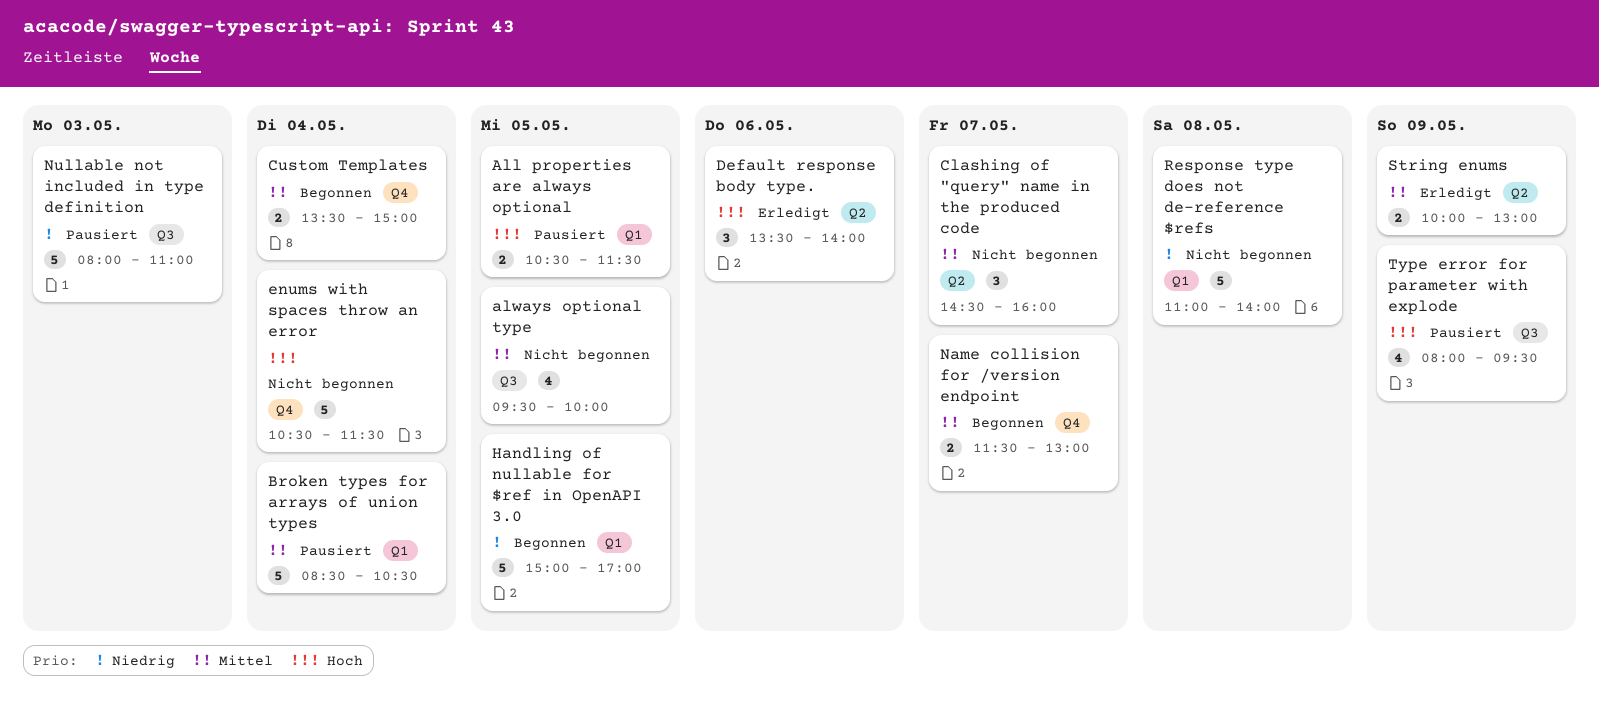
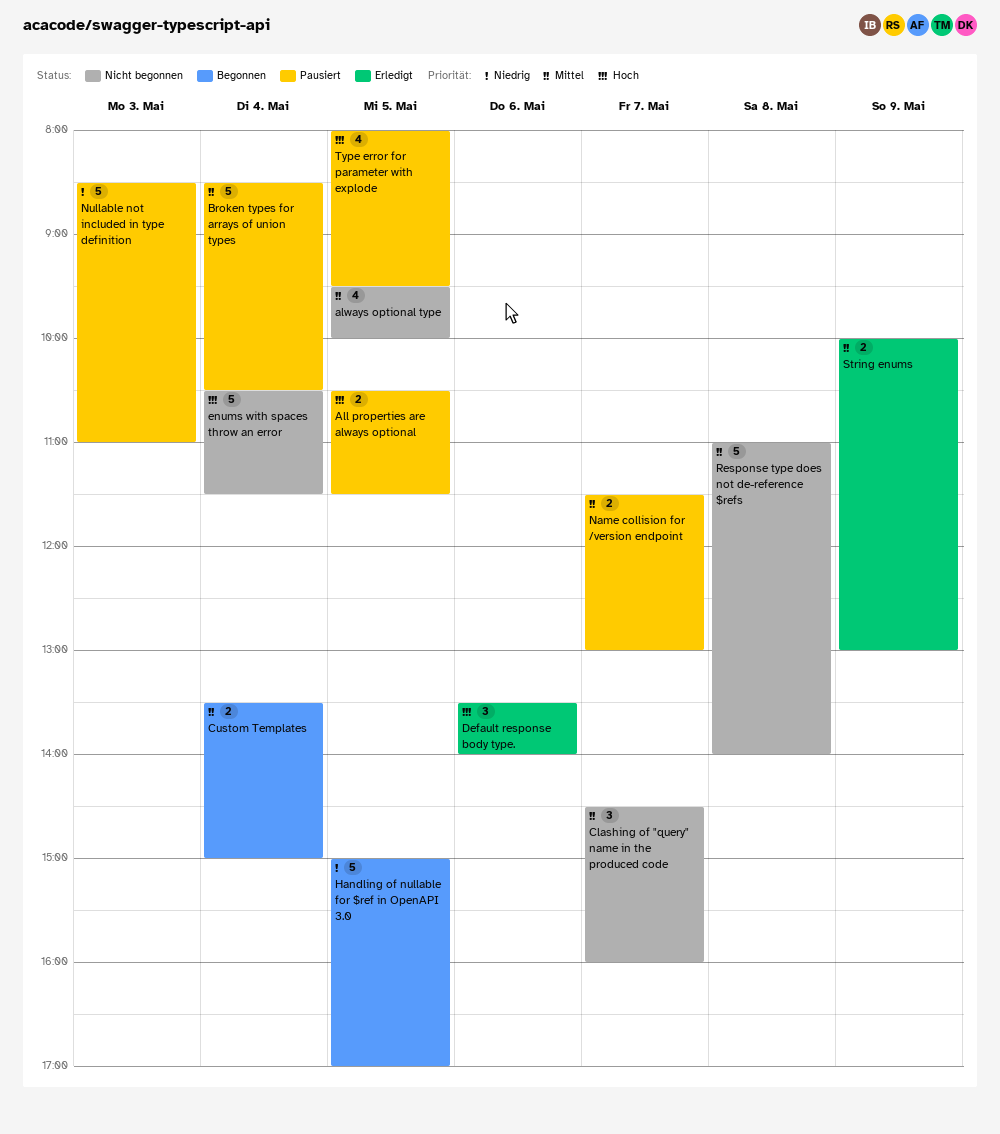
Name collision for /version endpoint, status: Begonnen -> Pausiert
Nullable not included in type definition, begins: 08:00 -> 08:30
Response type does not de-reference $refs, priority: Niedrig -> Mittel
Type error for parameter with explode, day: May 9 -> May 5

